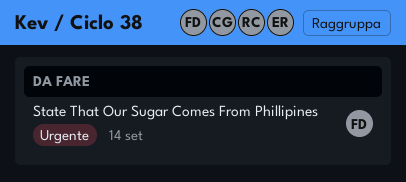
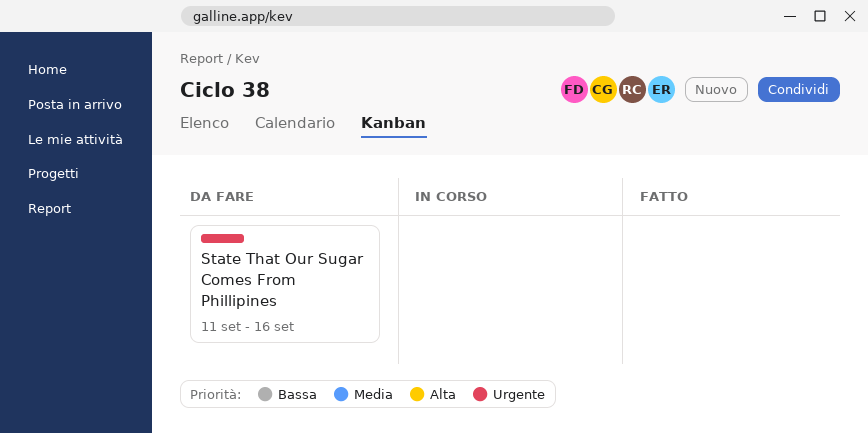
State That Our Sugar Comes From Phillipines, due: Sep 14 -> Sep 16

